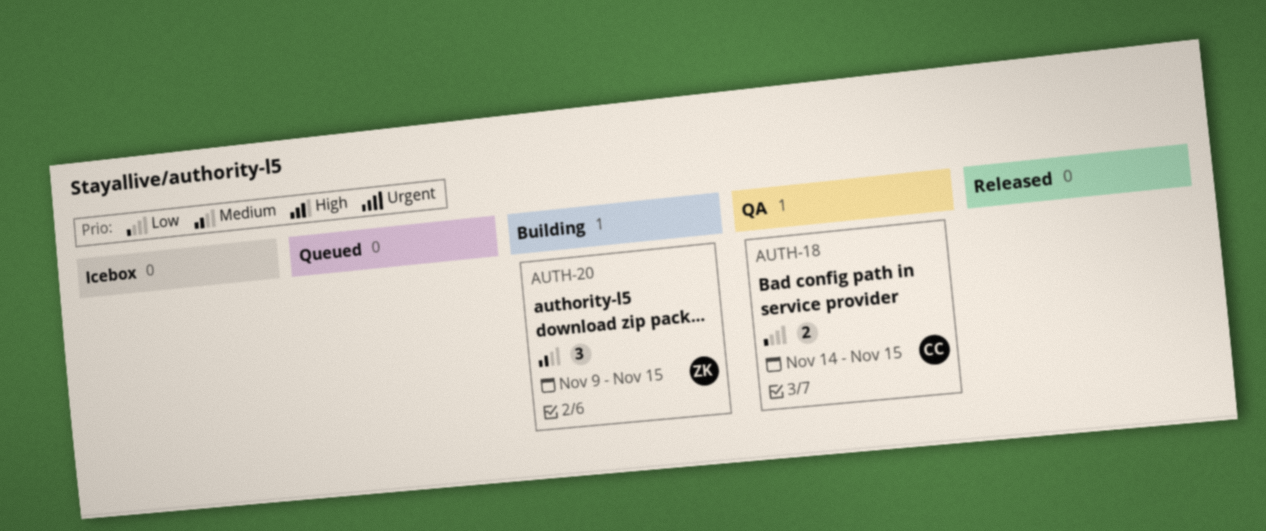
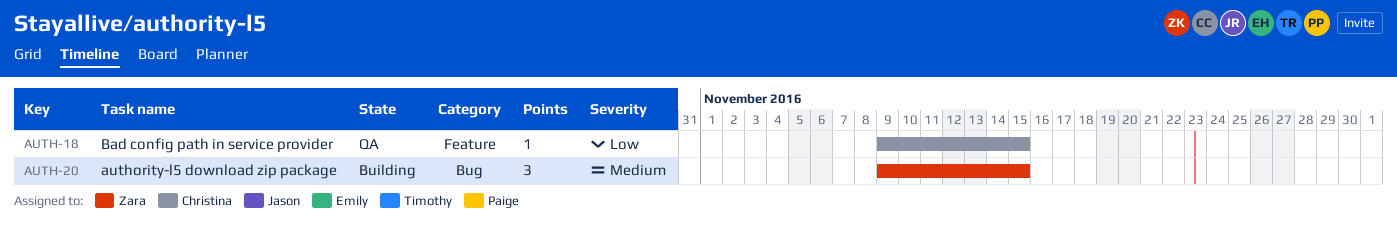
AUTH-18, estimate: 2 -> 1
AUTH-18, start: Nov 14 -> Nov 9

